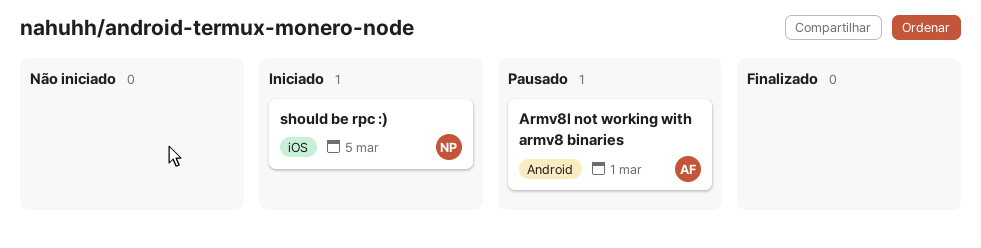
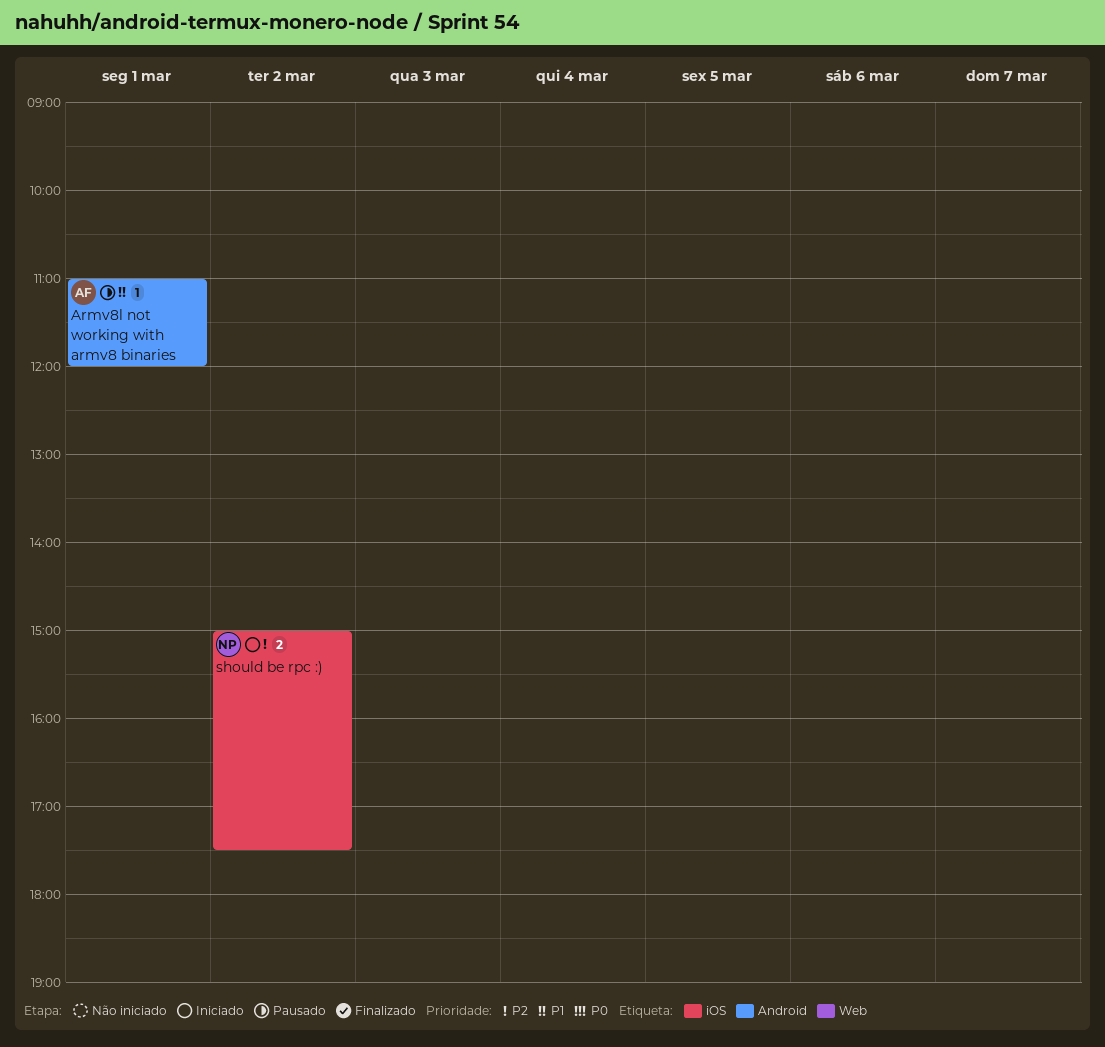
should be rpc :), day: Mar 5 -> Mar 2

